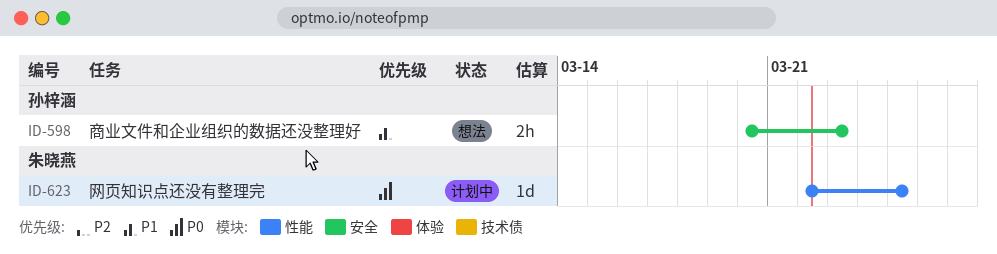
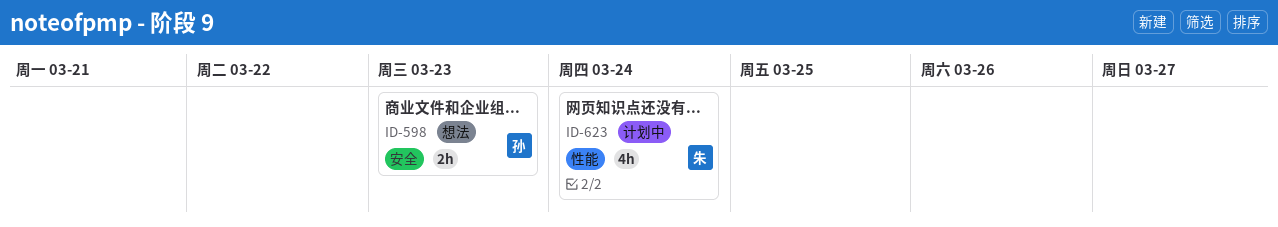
ID-623, estimate: 1d -> 4h
ID-623, due: Mar 25 -> Mar 24

